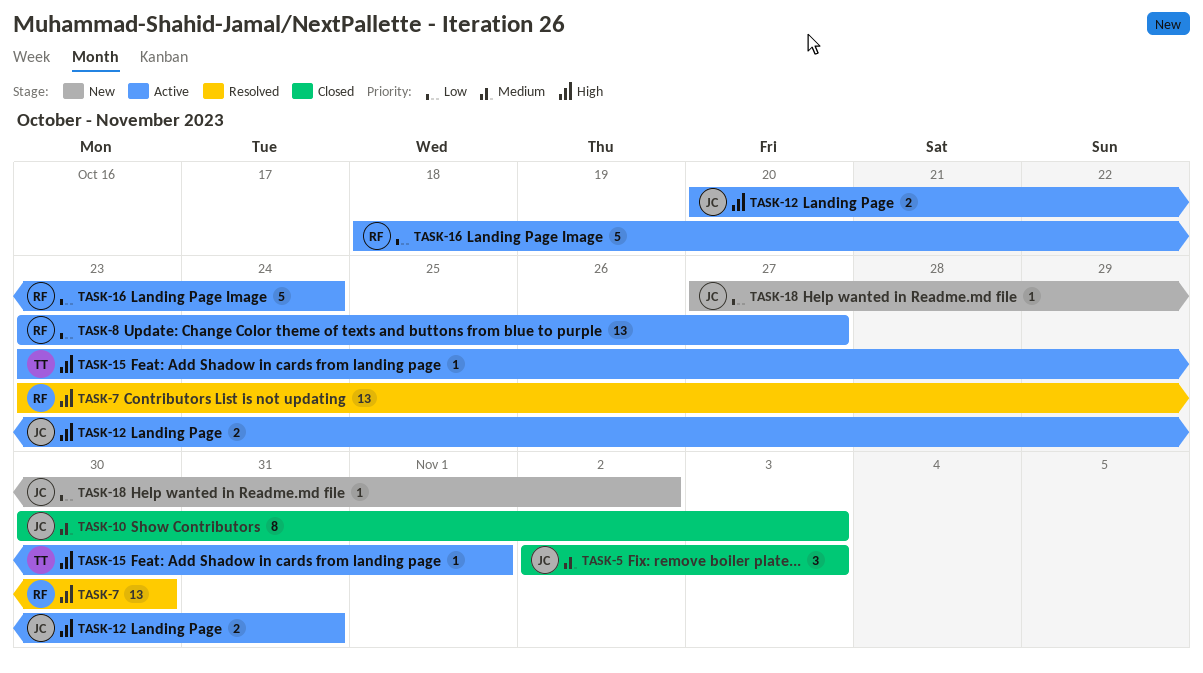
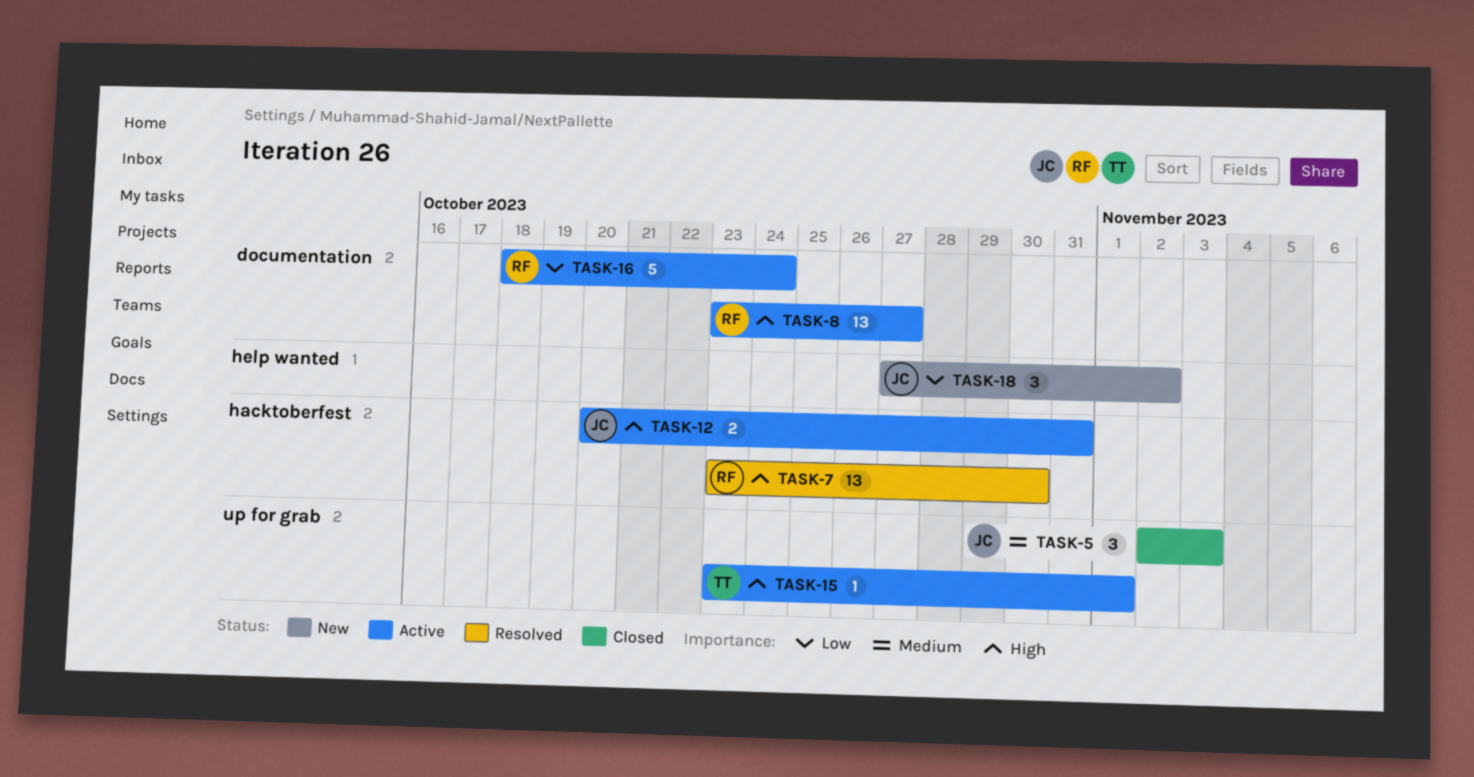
TASK-8, priority: Low -> High
TASK-10: present -> none
TASK-18, estimate: 1 -> 3

